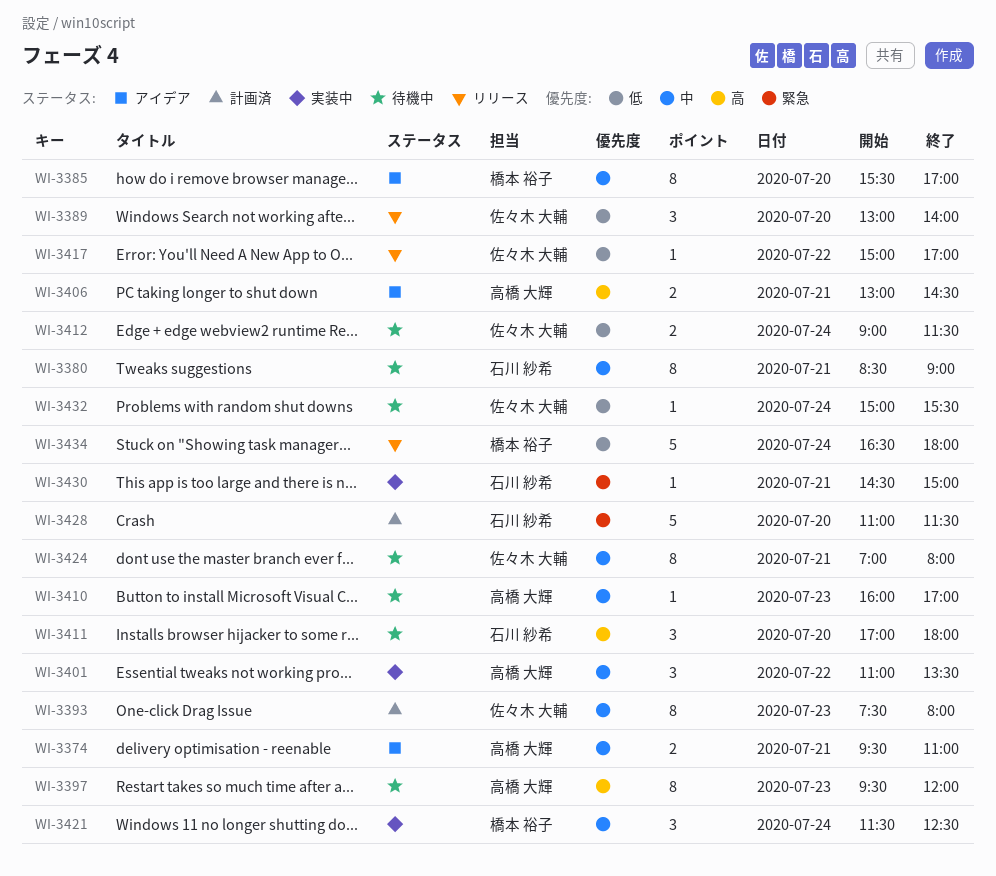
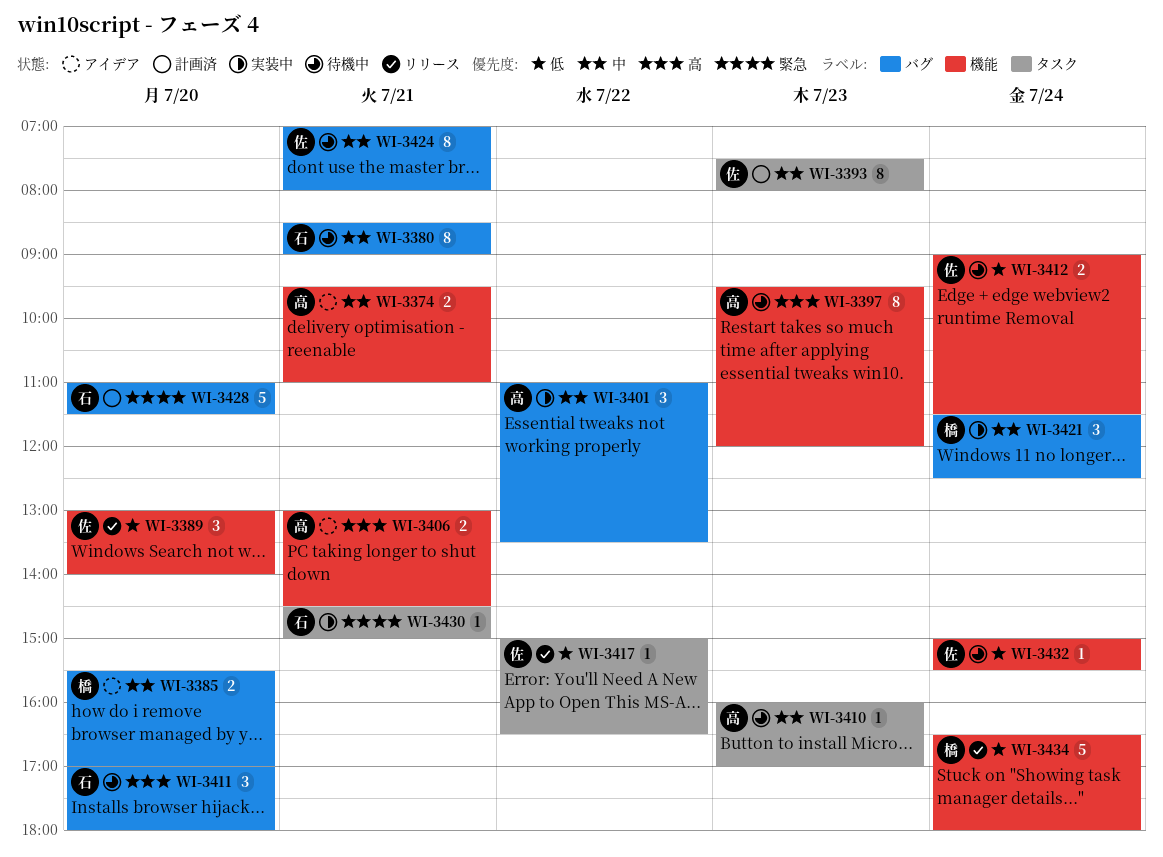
WI-3385, estimate: 8 -> 2
WI-3417, ends: 17:00 -> 16:30

